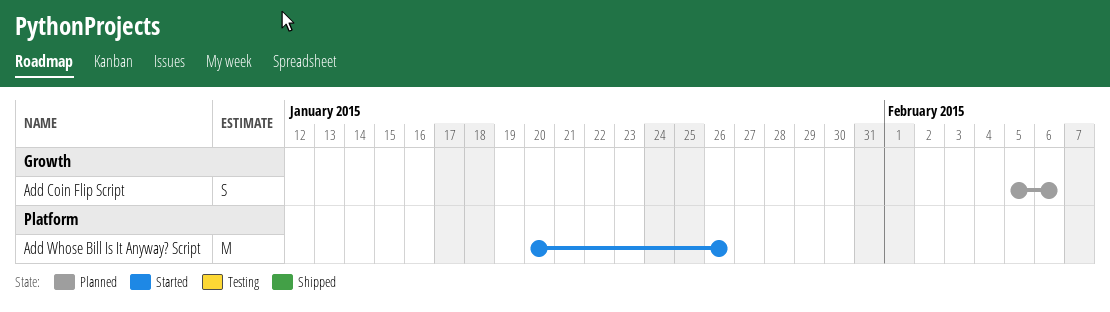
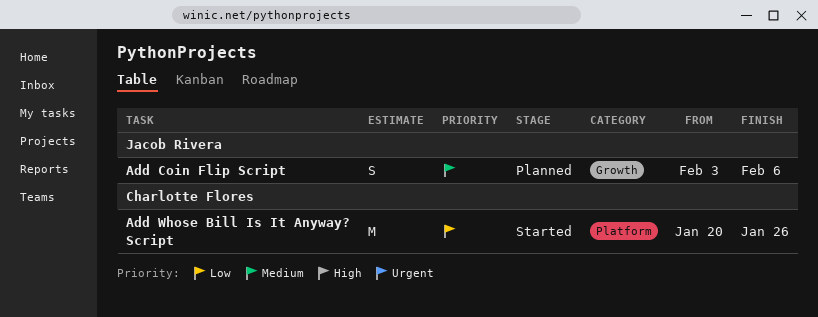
Add Coin Flip Script, start: Feb 5 -> Feb 3

